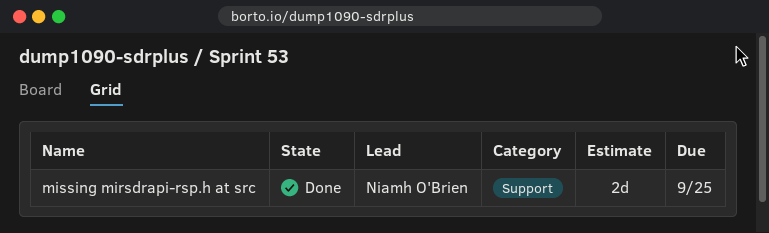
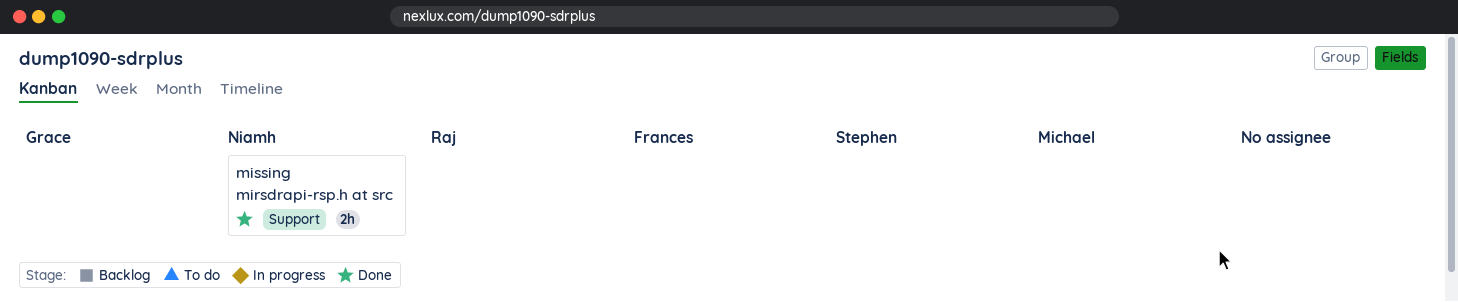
missing mirsdrapi-rsp.h at src, estimate: 2d -> 2h

